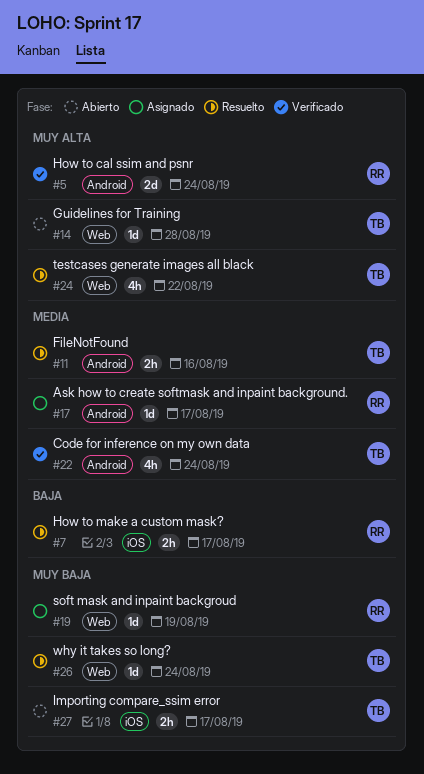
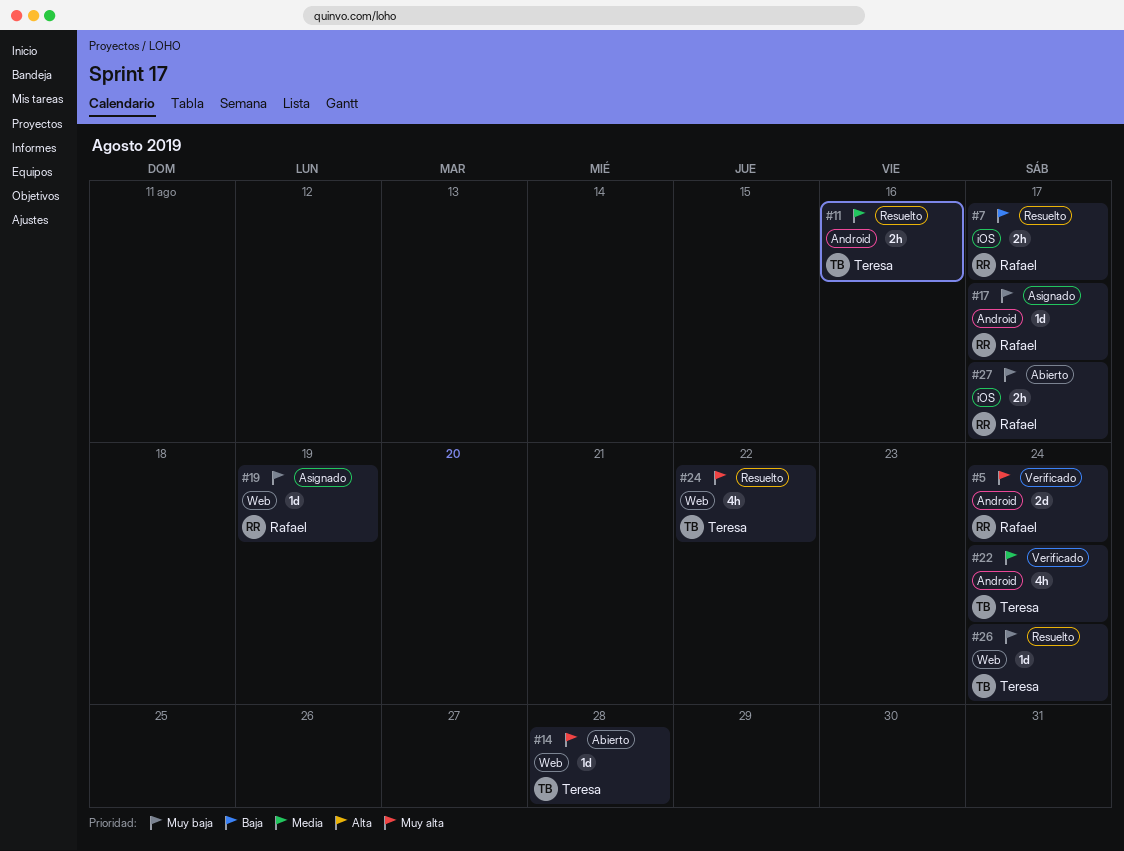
#17, priority: Media -> Muy baja
#27, owner: Teresa -> Rafael

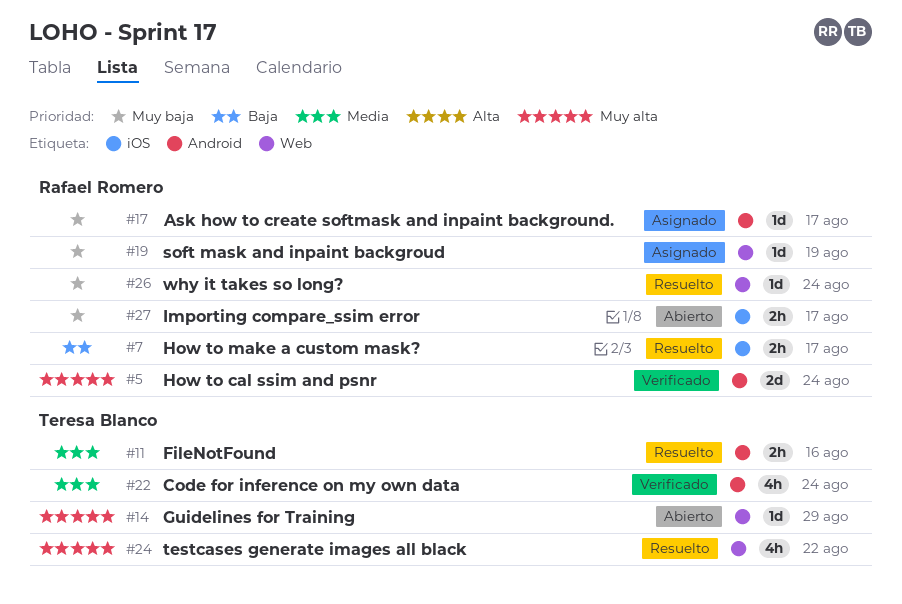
#14, due: Aug 28 -> Aug 29
#26, owner: Teresa Blanco -> Rafael Romero

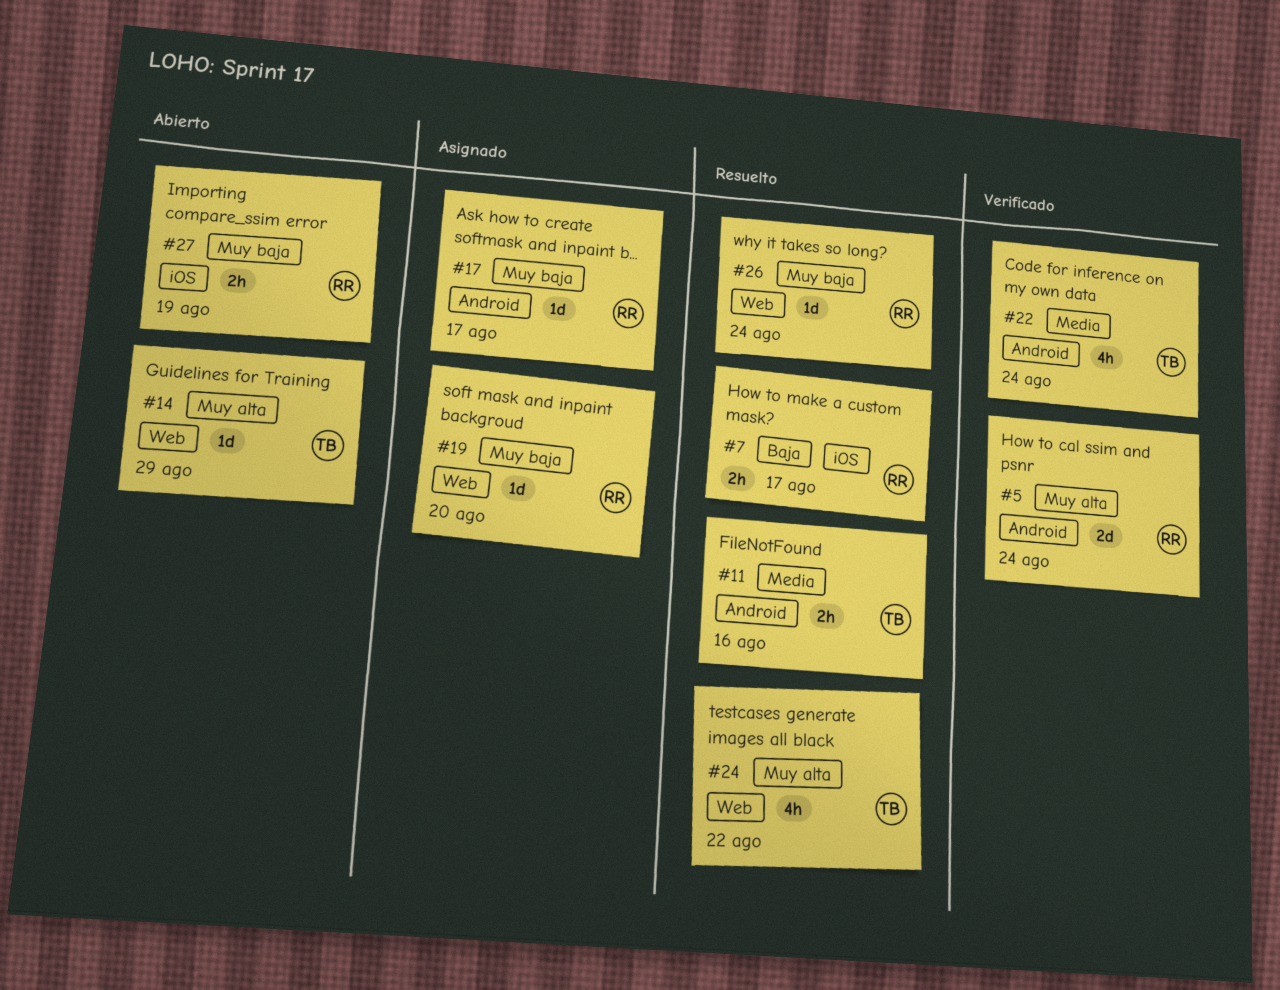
#19, due: Aug 19 -> Aug 20
#27, due: Aug 17 -> Aug 19

